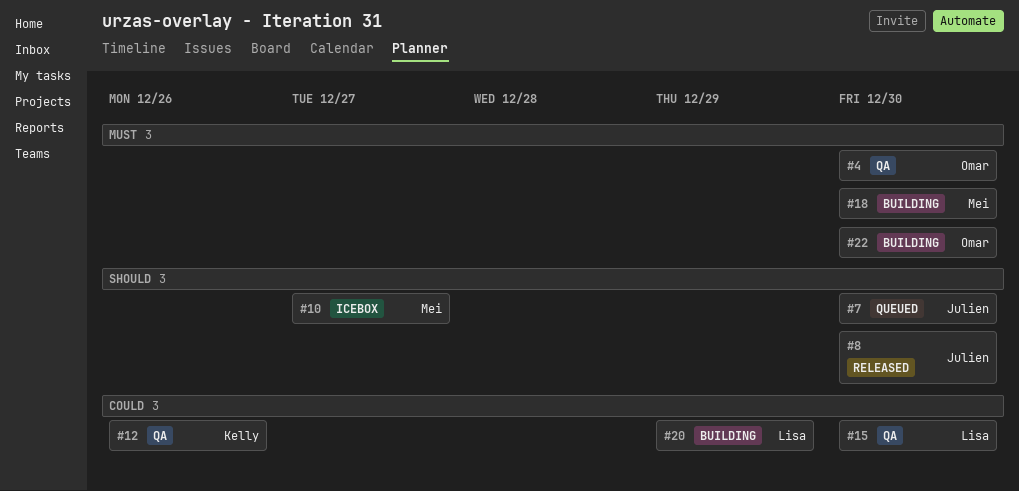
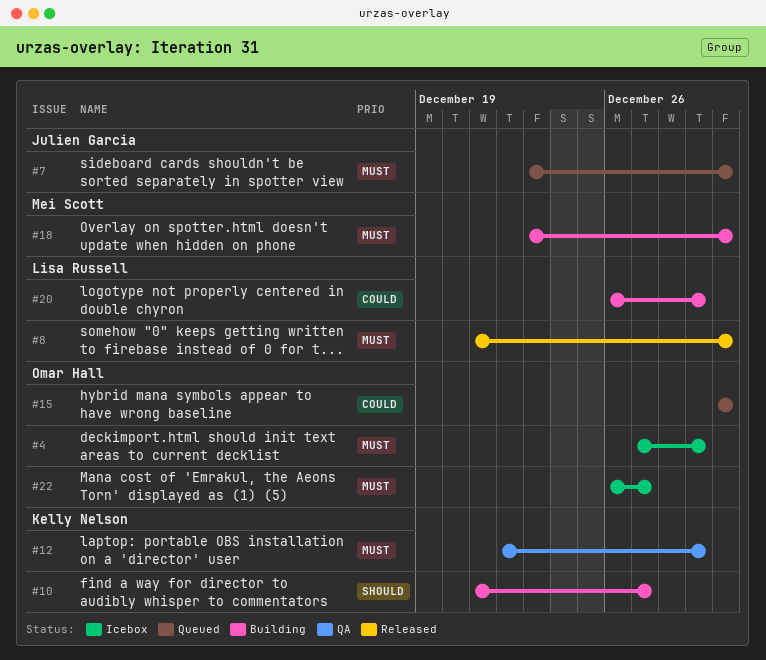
#4, status: QA -> Icebox
#4, due: Dec 30 -> Dec 29
#7, priority: Should -> Must
#8, owner: Julien Garcia -> Lisa Russell
#8, priority: Should -> Must
#10, status: Icebox -> Building
#10, owner: Mei Scott -> Kelly Nelson
#12, priority: Could -> Must
#12, due: Dec 26 -> Dec 29
#15, status: QA -> Queued
#15, owner: Lisa Russell -> Omar Hall
#22, status: Building -> Icebox
#22, due: Dec 30 -> Dec 27

